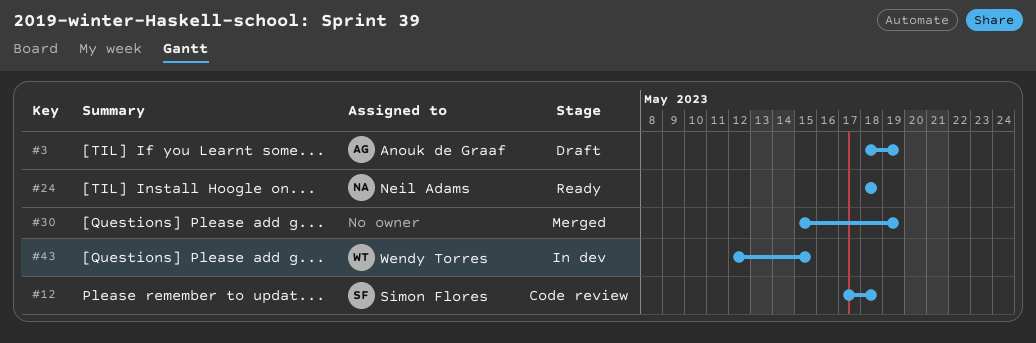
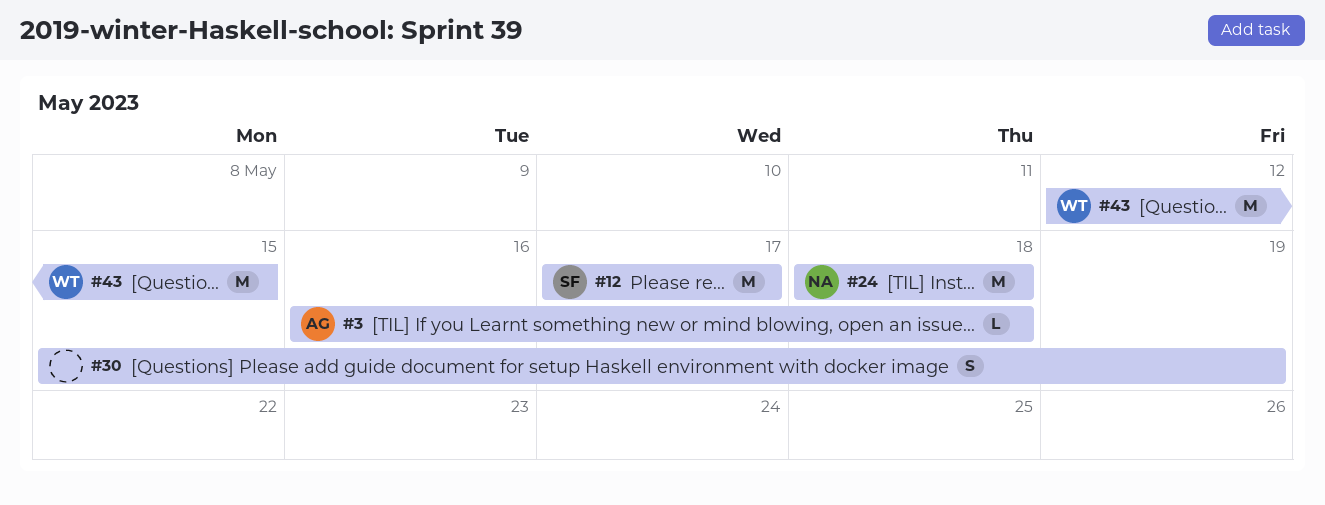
#3, start: May 18 -> May 16
#3, due: May 19 -> May 18
#12, due: May 18 -> May 17

